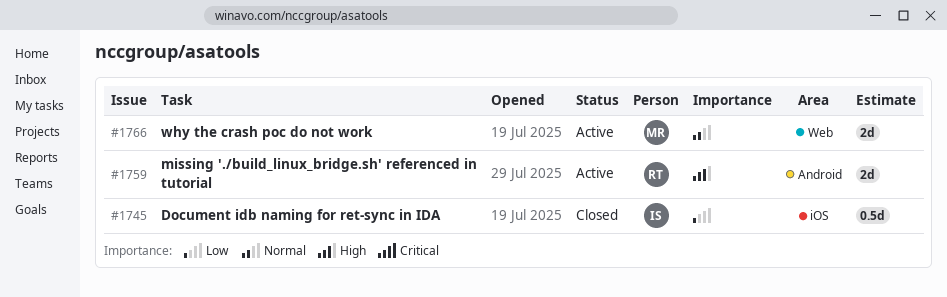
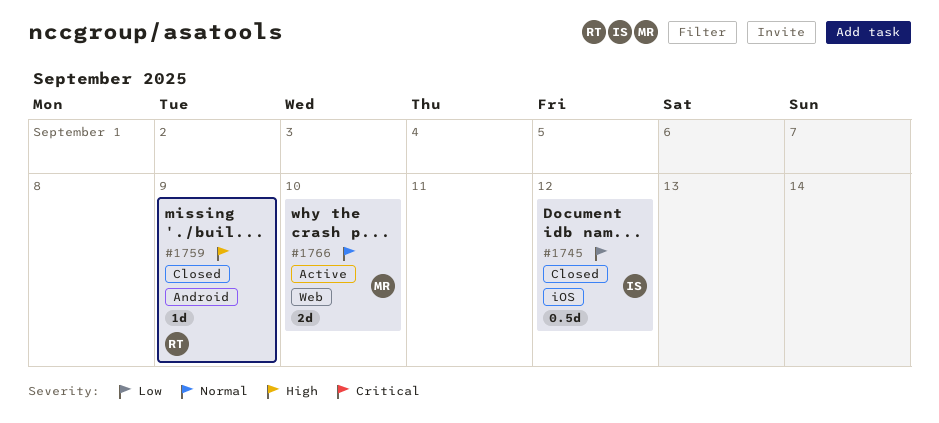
#1759, status: Active -> Closed
#1759, estimate: 2d -> 1d

